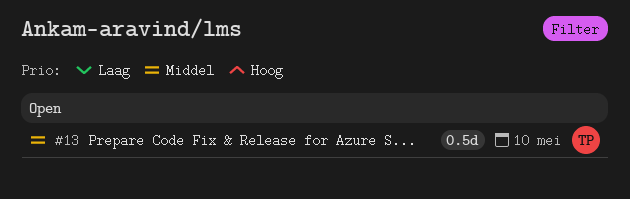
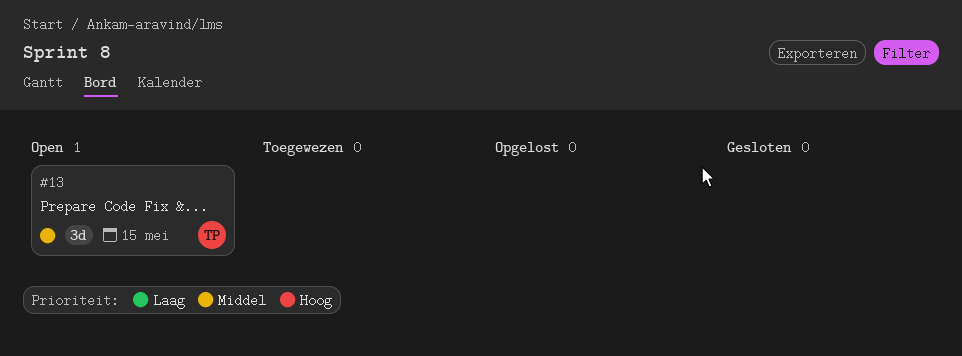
#13, estimate: 0.5d -> 3d
#13, due: May 10 -> May 15

